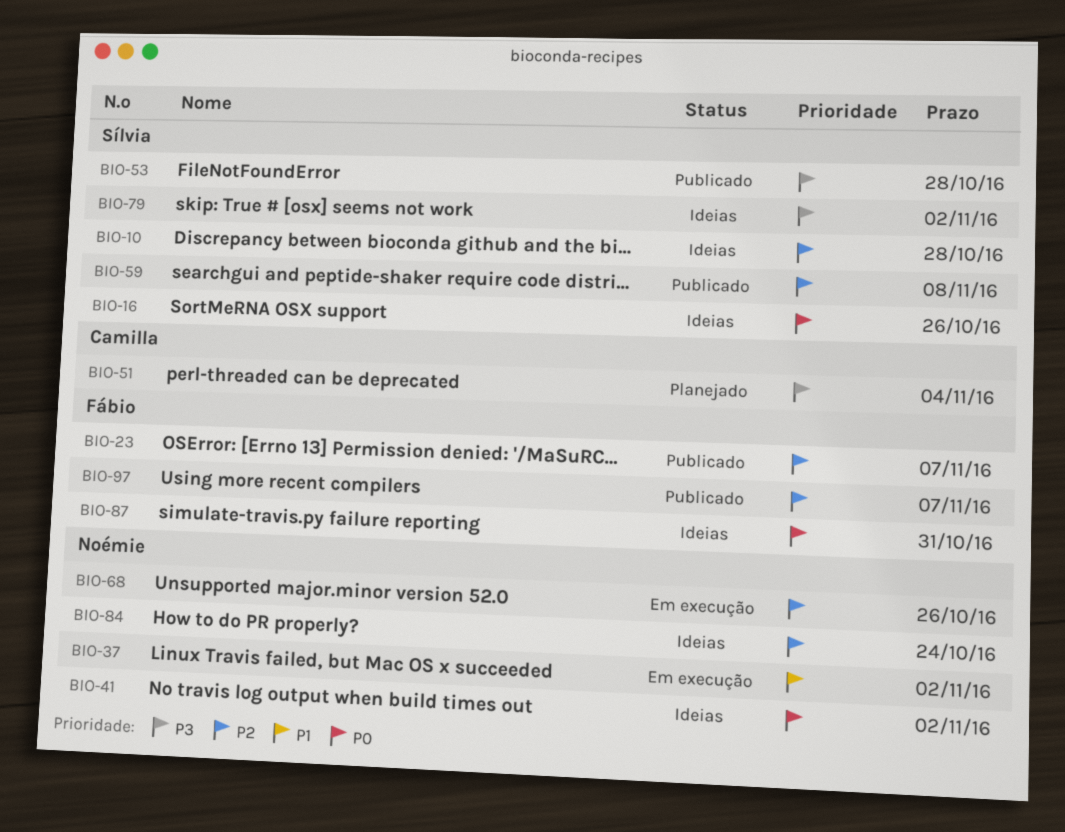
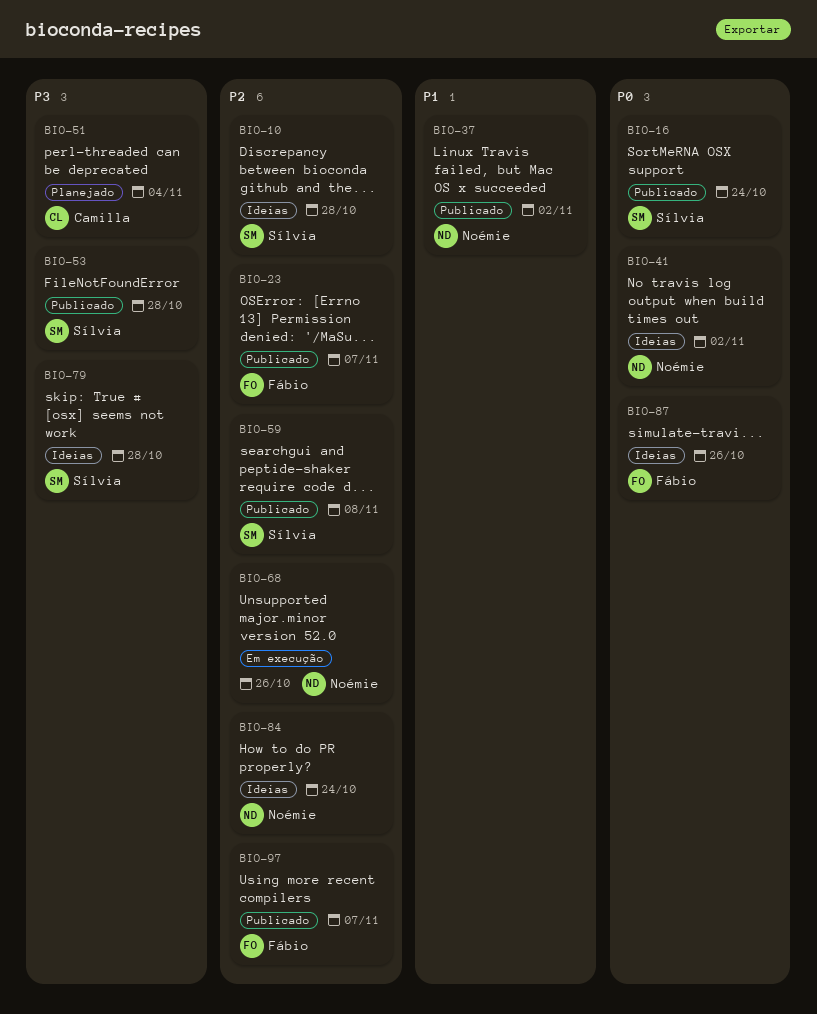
BIO-16, status: Ideias -> Publicado
BIO-16, due: Oct 26 -> Oct 24
BIO-37, status: Em execução -> Publicado
BIO-79, due: Nov 2 -> Oct 28
BIO-87, due: Oct 31 -> Oct 26

